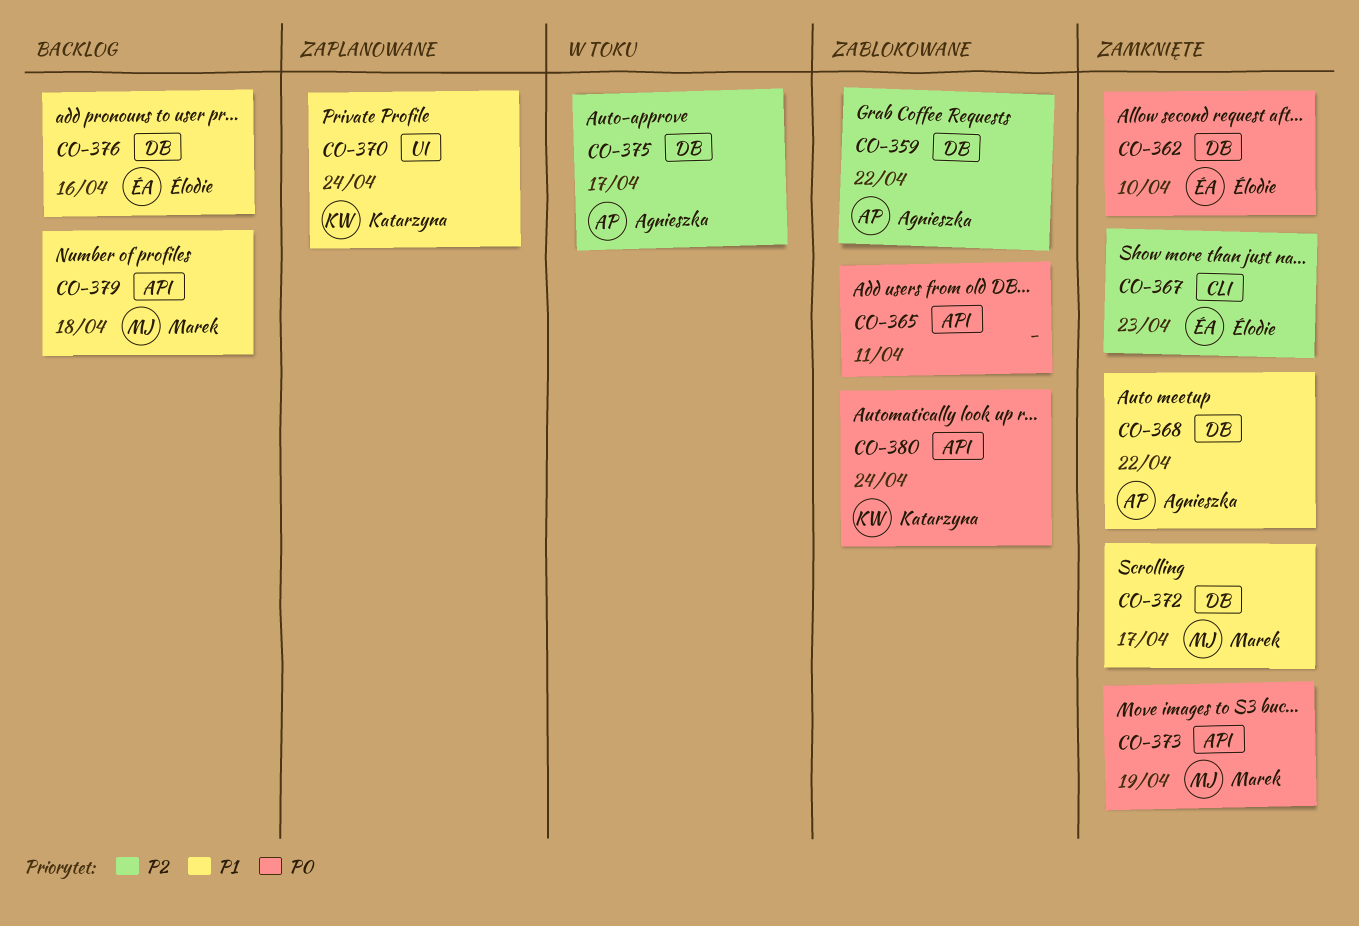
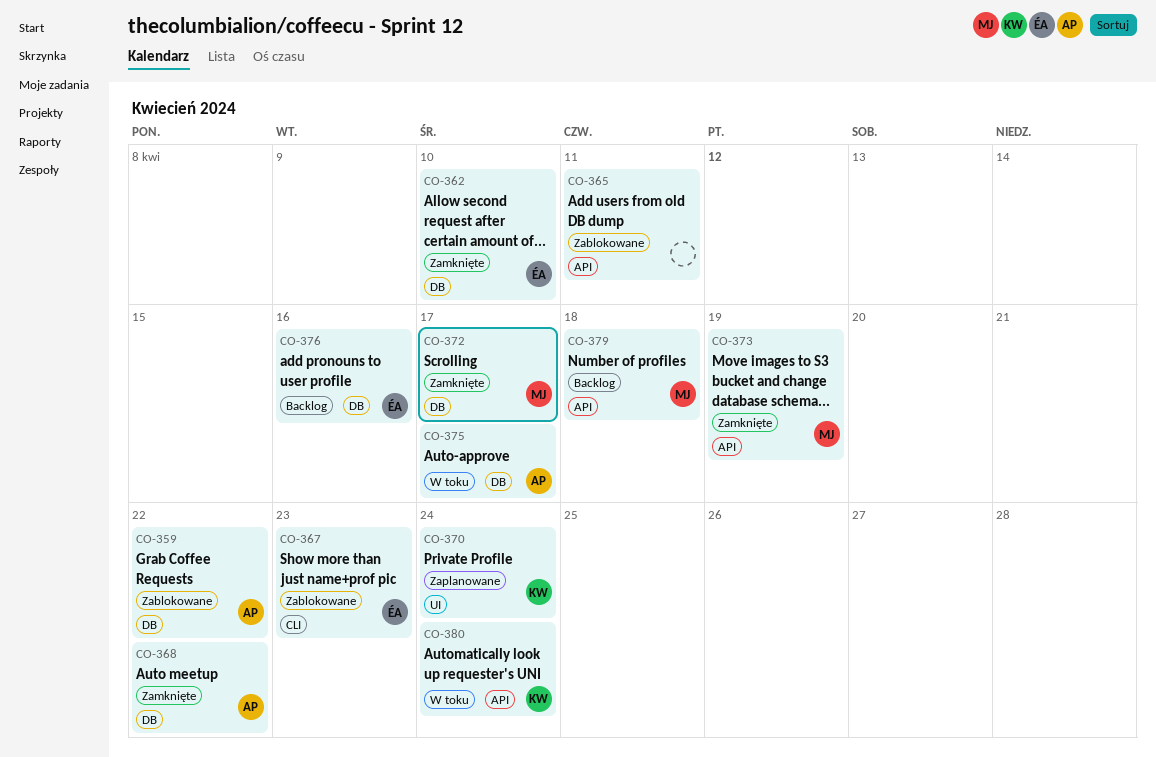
CO-367, status: Zamknięte -> Zablokowane
CO-380, status: Zablokowane -> W toku

